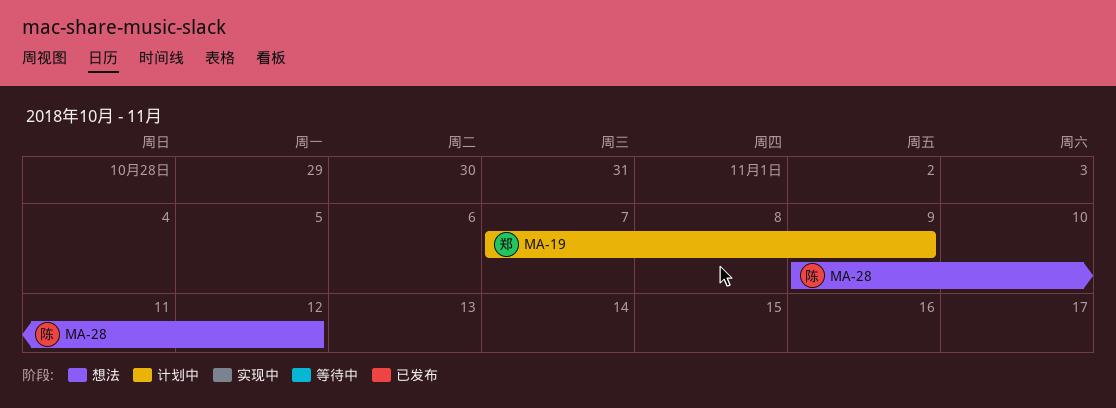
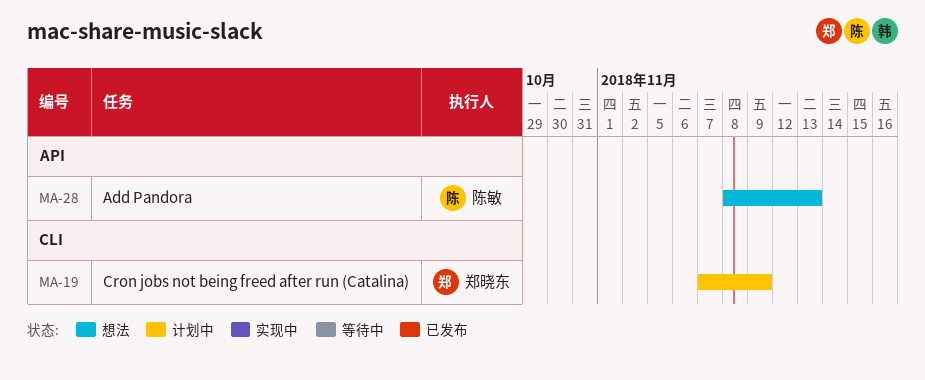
MA-28, start: Nov 9 -> Nov 8
MA-28, due: Nov 12 -> Nov 13

